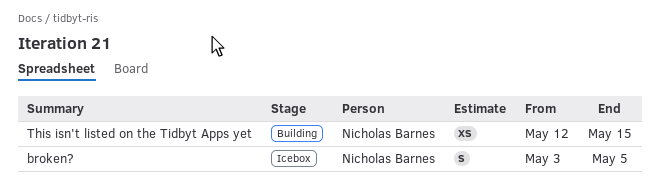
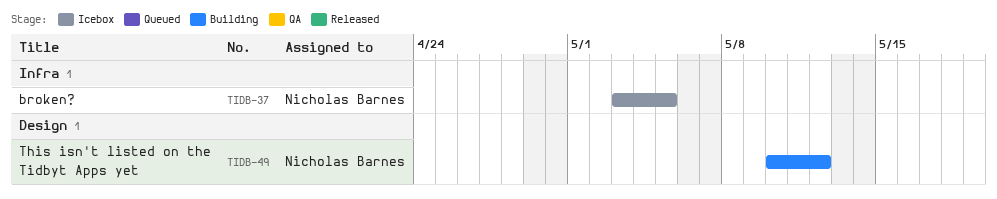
This isn't listed on the Tidbyt Apps yet, start: May 12 -> May 10
This isn't listed on the Tidbyt Apps yet, due: May 15 -> May 12

